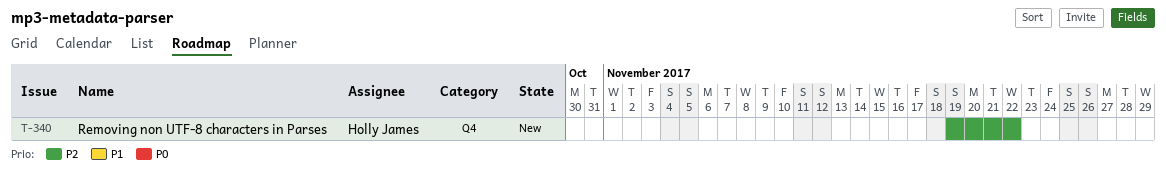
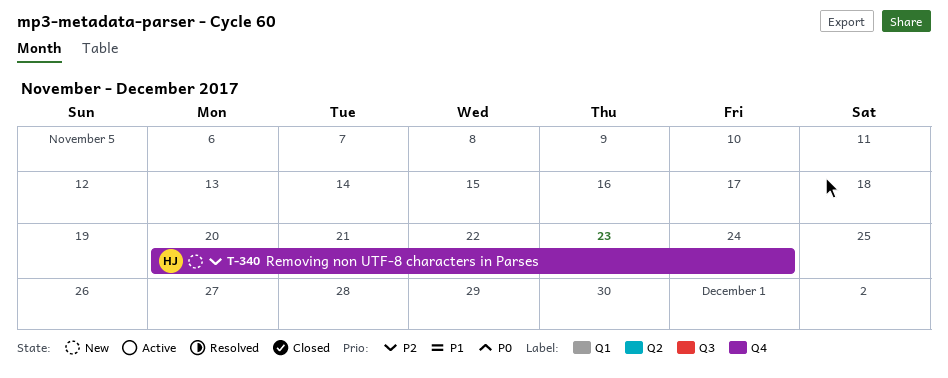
T-340, start: Nov 19 -> Nov 20
T-340, due: Nov 22 -> Nov 24

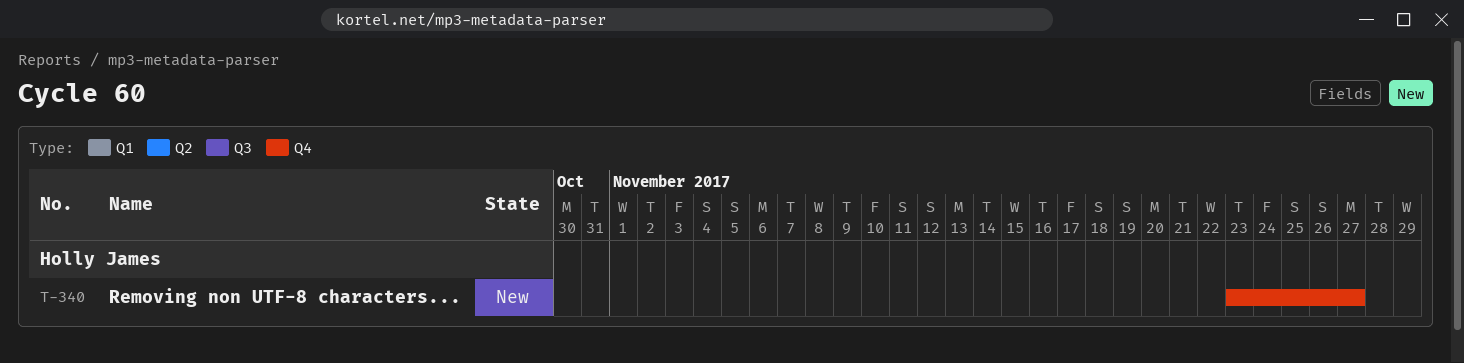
T-340, start: Nov 20 -> Nov 23
T-340, due: Nov 24 -> Nov 27

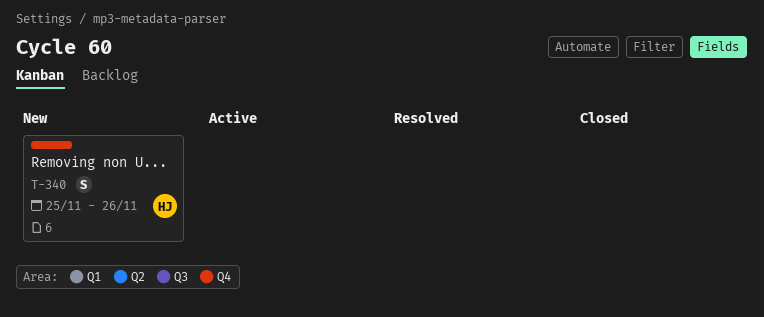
T-340, start: Nov 23 -> Nov 25
T-340, due: Nov 27 -> Nov 26

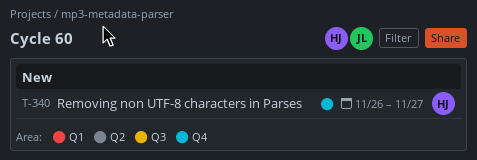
T-340, start: Nov 25 -> Nov 26
T-340, due: Nov 26 -> Nov 27

